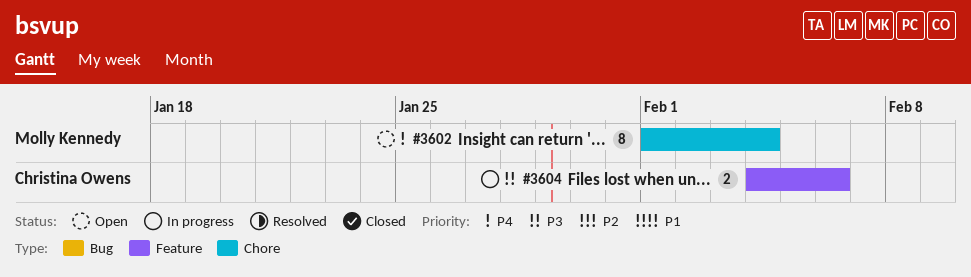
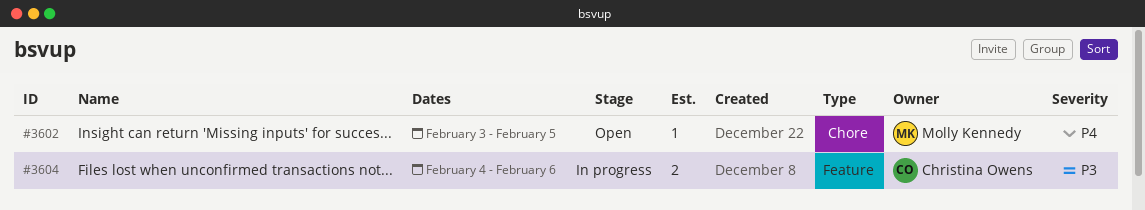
#3602, estimate: 8 -> 1
#3602, start: Feb 1 -> Feb 3
#3602, due: Feb 4 -> Feb 5

